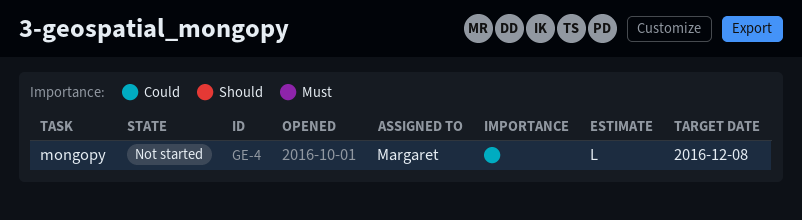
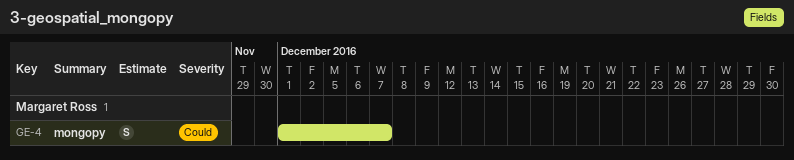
GE-4, estimate: L -> S
GE-4, due: Dec 8 -> Dec 7

